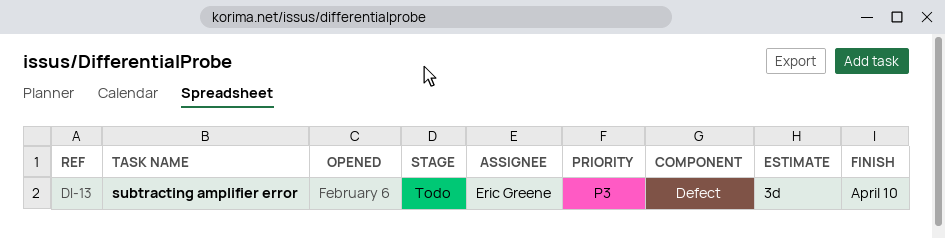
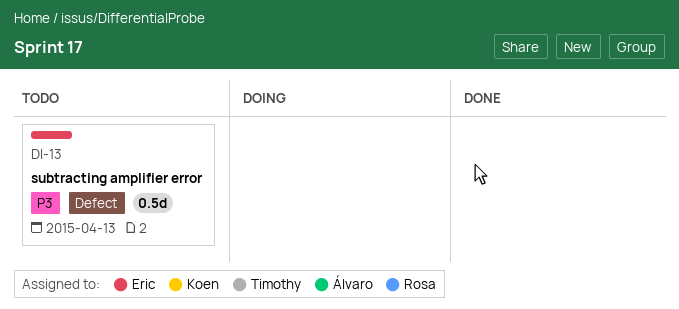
DI-13, estimate: 3d -> 0.5d
DI-13, due: Apr 10 -> Apr 13

